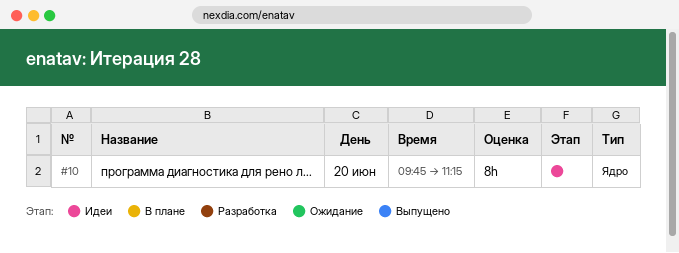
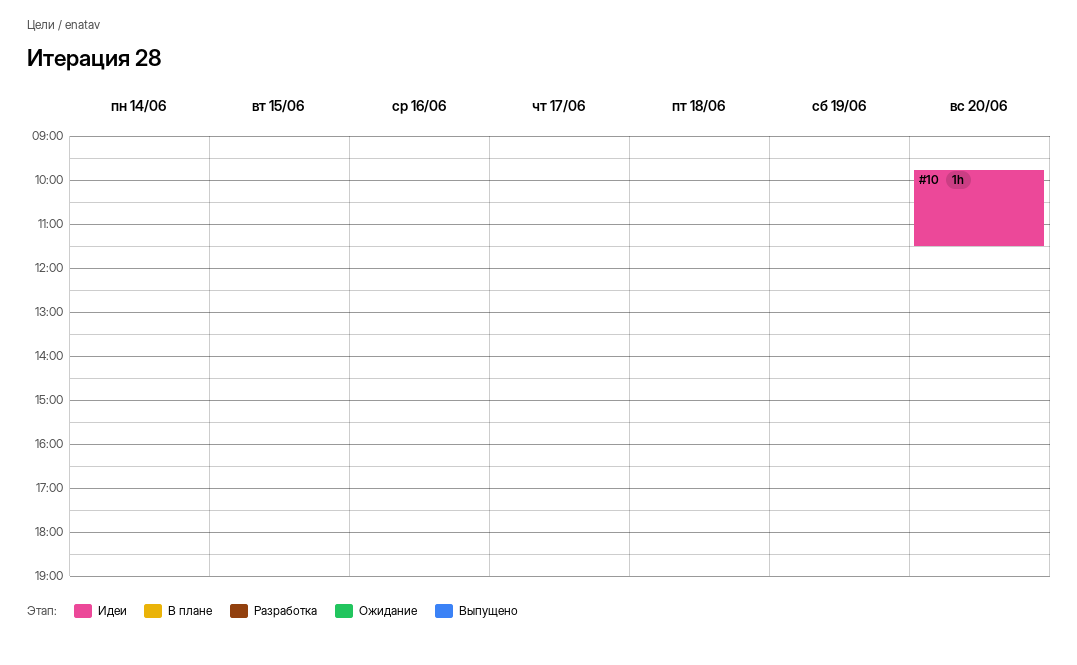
#10, estimate: 8h -> 1h
#10, ends: 11:15 -> 11:30

